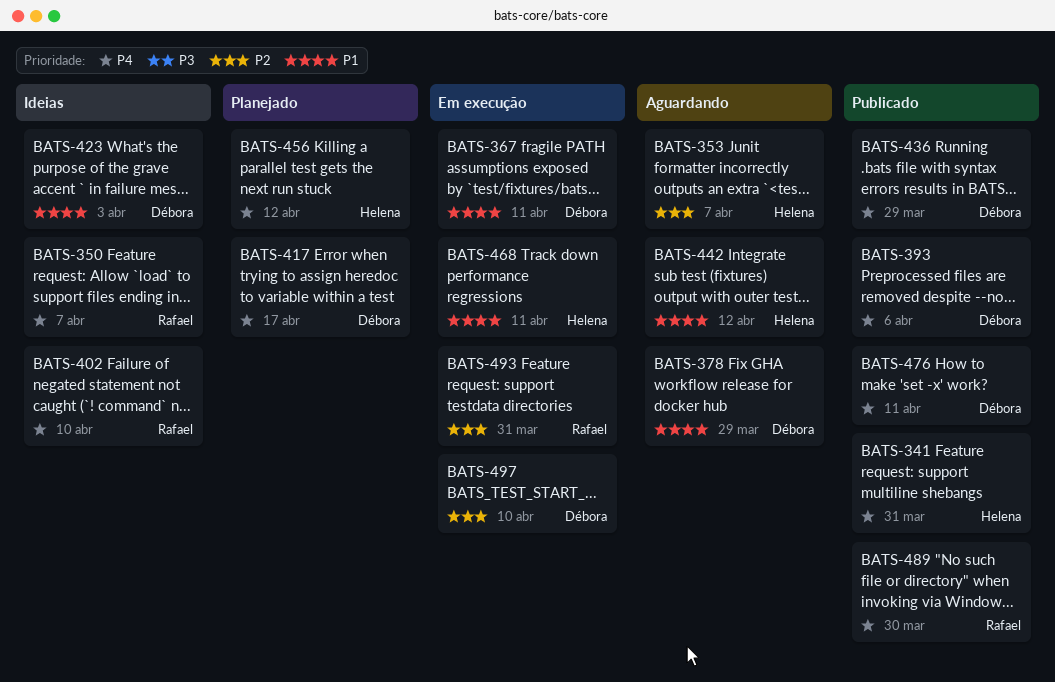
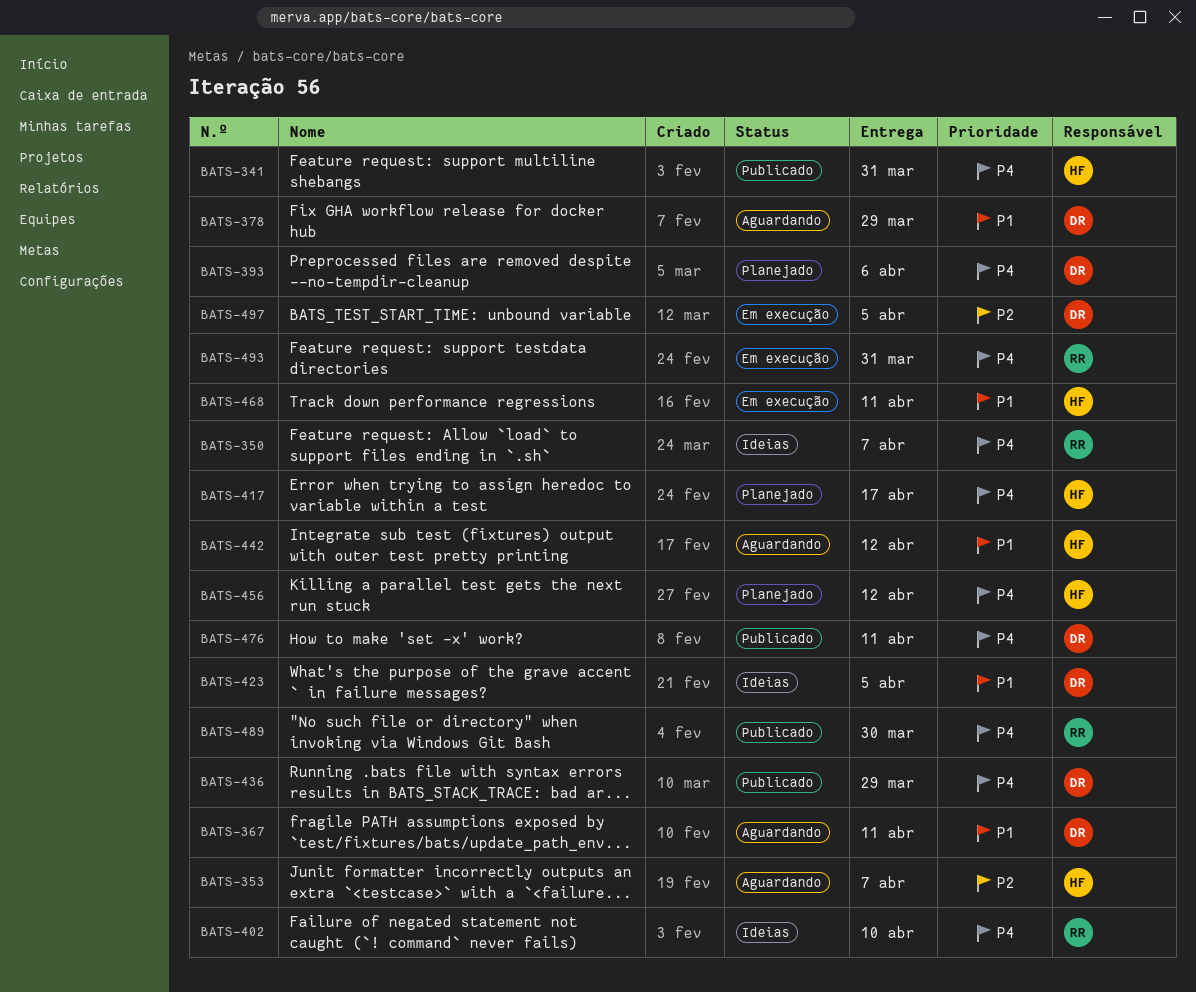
BATS-367, status: Em execução -> Aguardando
BATS-393, status: Publicado -> Planejado
BATS-417, owner: Débora -> Helena
BATS-423, due: Apr 3 -> Apr 5
BATS-493, priority: P2 -> P4
BATS-497, due: Apr 10 -> Apr 5

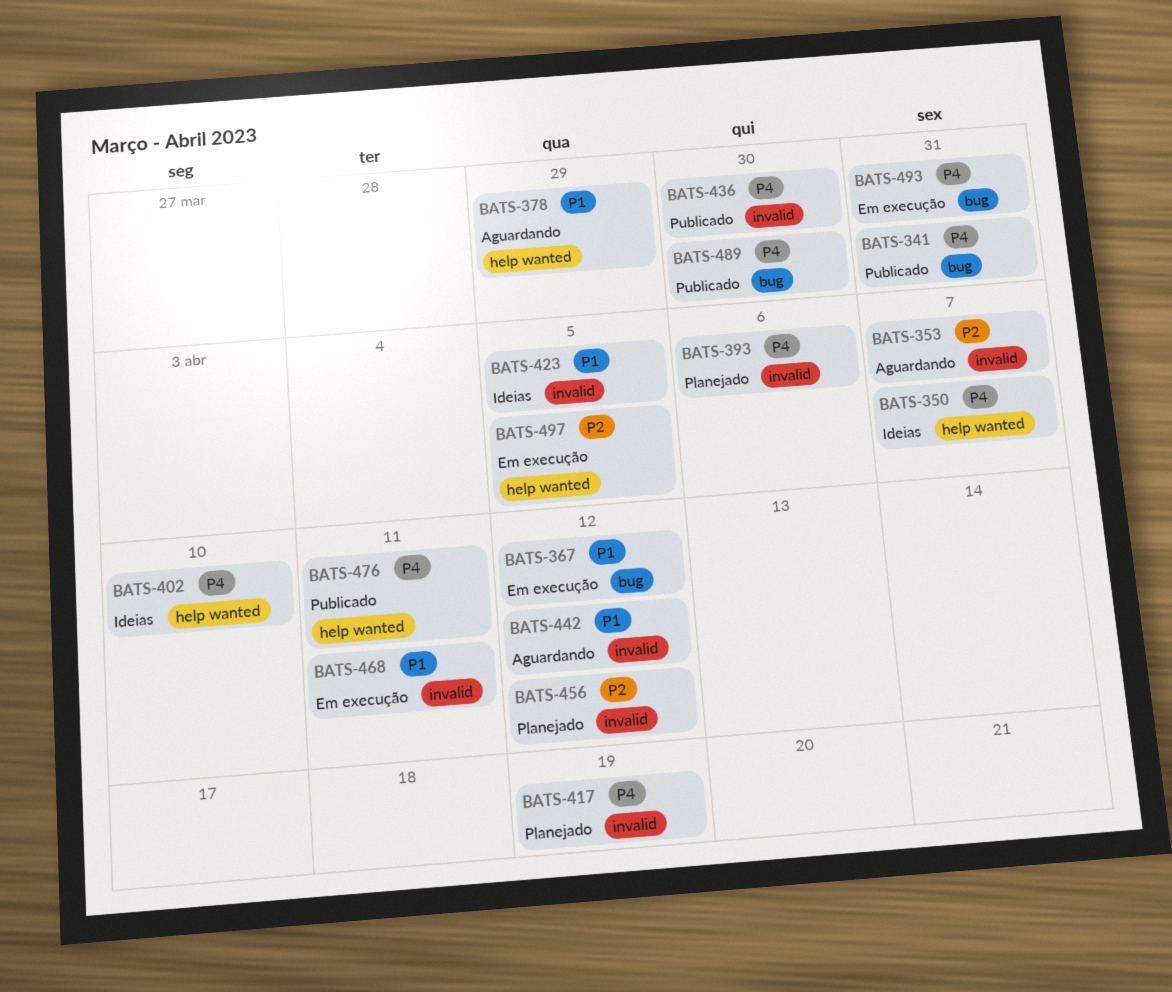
BATS-367, status: Aguardando -> Em execução
BATS-367, due: Apr 11 -> Apr 12
BATS-417, due: Apr 17 -> Apr 19
BATS-436, due: Mar 29 -> Mar 30
BATS-456, priority: P4 -> P2

